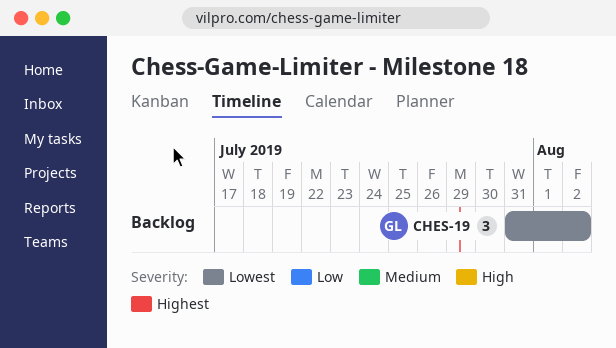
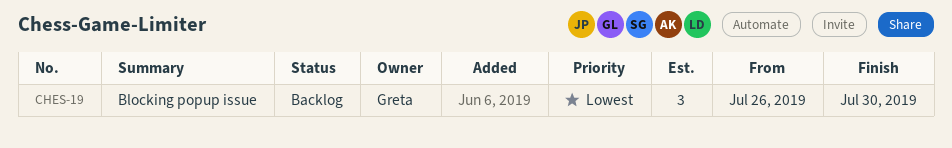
CHES-19, start: Jul 31 -> Jul 26
CHES-19, due: Aug 2 -> Jul 30

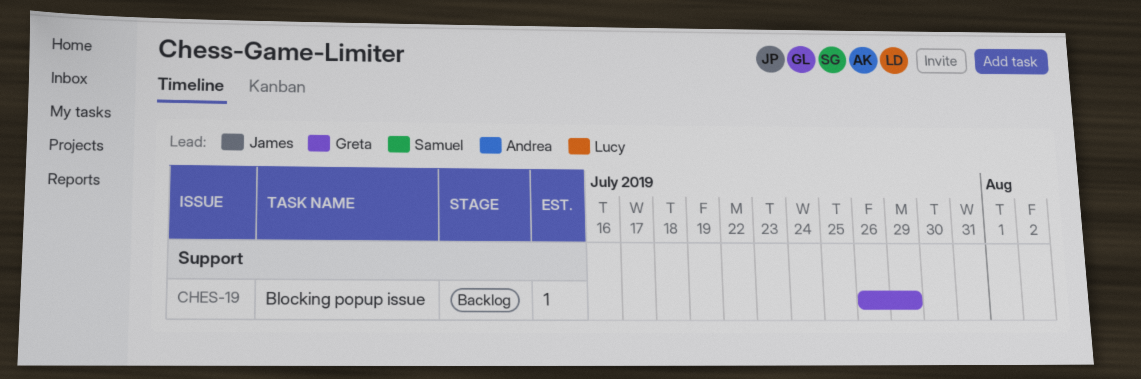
CHES-19, estimate: 3 -> 1
CHES-19, due: Jul 30 -> Jul 29

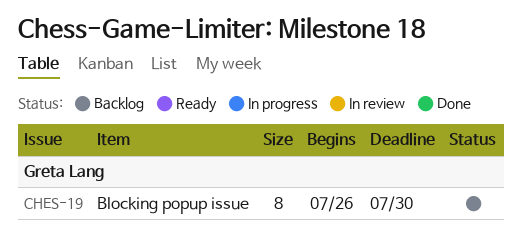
CHES-19, estimate: 1 -> 8
CHES-19, due: Jul 29 -> Jul 30

